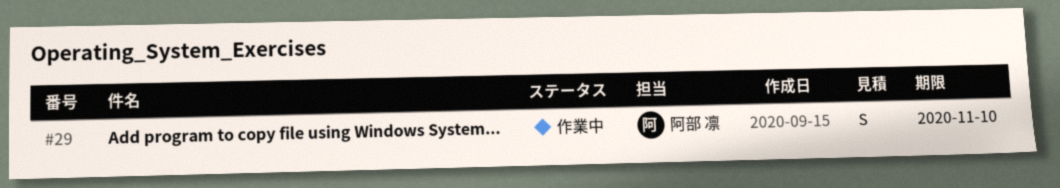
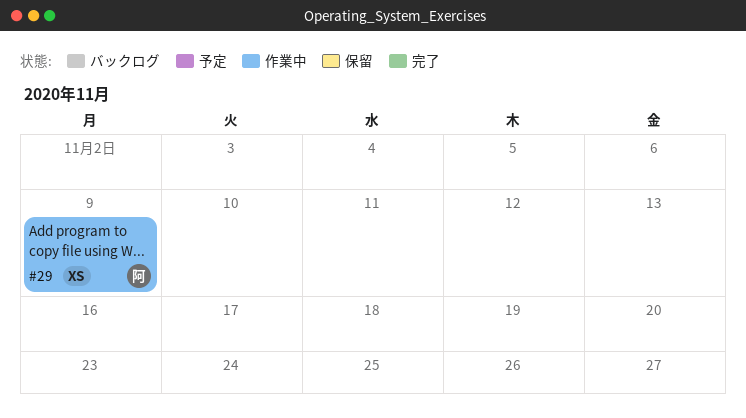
#29, estimate: S -> XS
#29, due: Nov 10 -> Nov 9

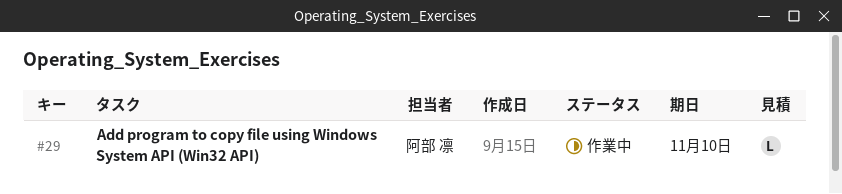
#29, estimate: XS -> L
#29, due: Nov 9 -> Nov 10

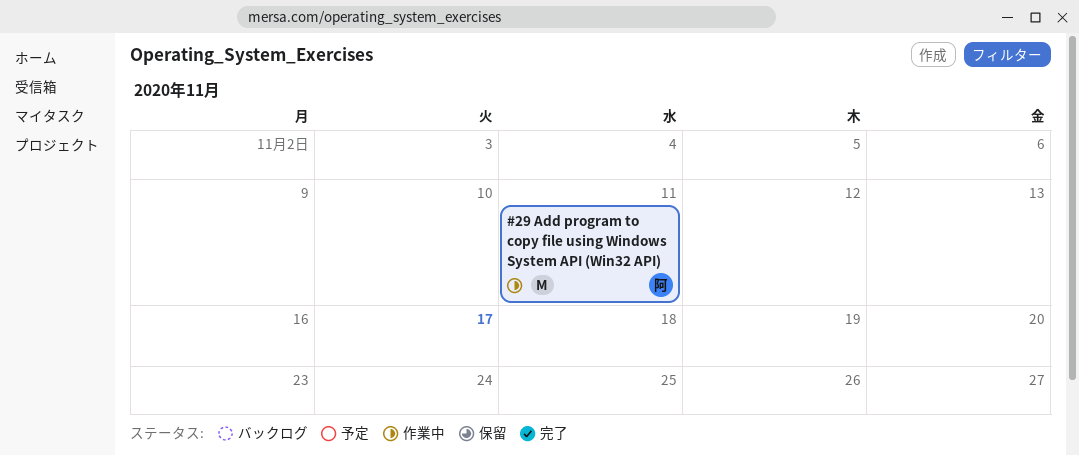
#29, estimate: L -> M
#29, due: Nov 10 -> Nov 11

